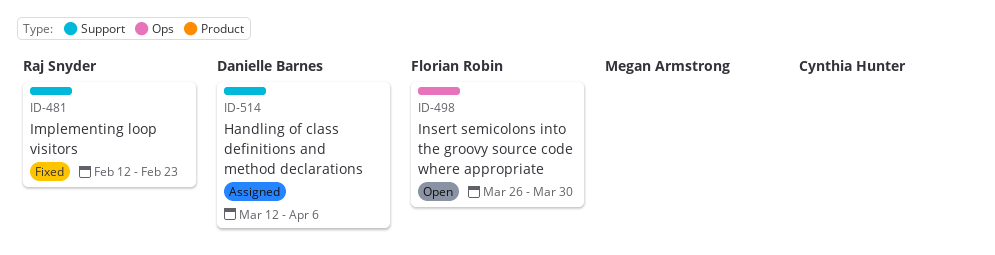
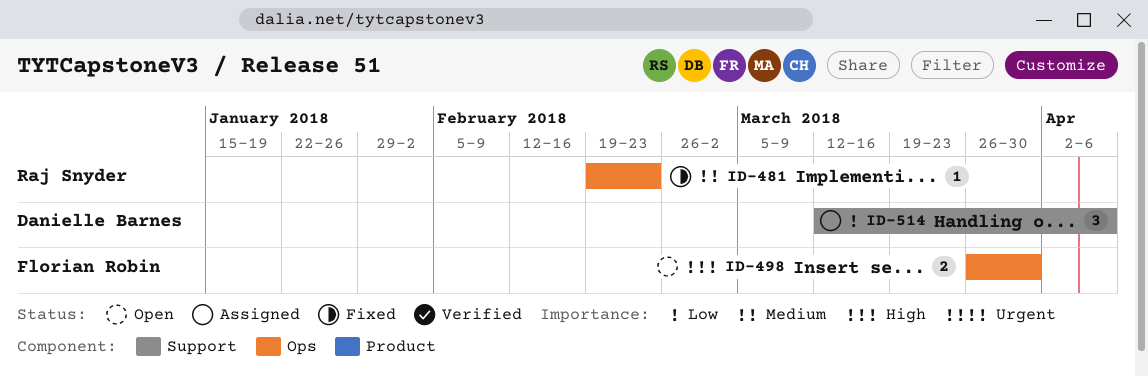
ID-481, label: Support -> Ops
ID-481, start: Feb 12 -> Feb 19

